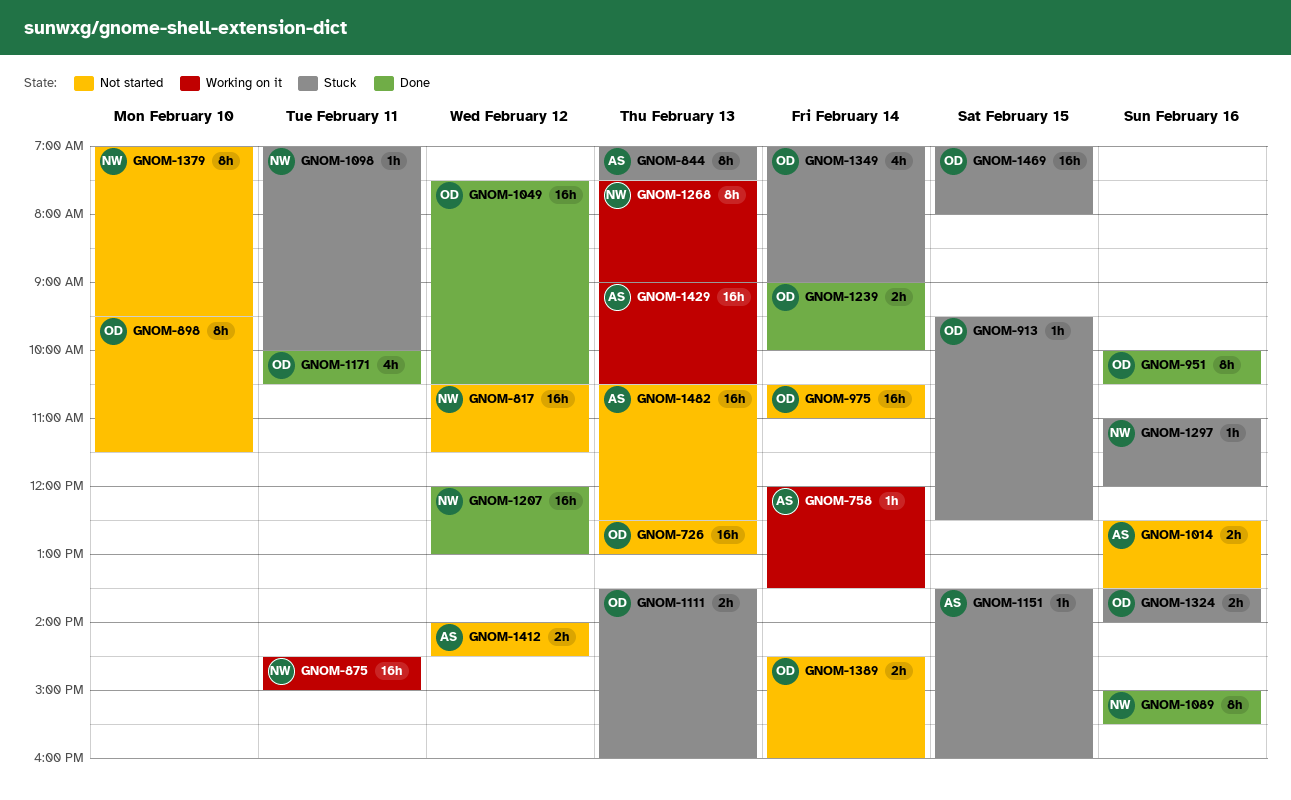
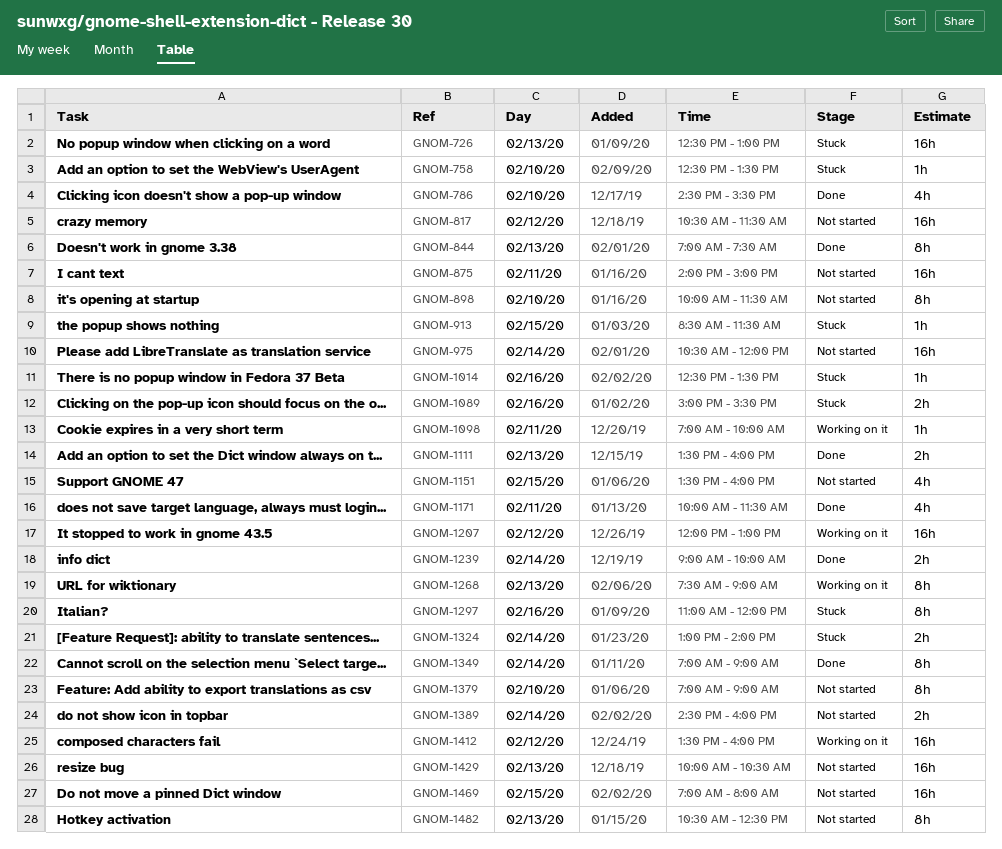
GNOM-726, status: Not started -> Stuck
GNOM-758, status: Working on it -> Stuck
GNOM-758, day: Feb 14 -> Feb 10
GNOM-758, begins: 12:00 -> 12:30
GNOM-786: none -> present
GNOM-844, status: Stuck -> Done
GNOM-875, status: Working on it -> Not started
GNOM-875, begins: 14:30 -> 14:00
GNOM-898, begins: 09:30 -> 10:00
GNOM-913, begins: 09:30 -> 08:30
GNOM-913, ends: 12:30 -> 11:30
GNOM-951: present -> none
GNOM-975, ends: 11:00 -> 12:00
GNOM-1014, status: Not started -> Stuck
GNOM-1014, estimate: 2h -> 1h
GNOM-1049: present -> none
GNOM-1089, status: Done -> Stuck
GNOM-1089, estimate: 8h -> 2h
GNOM-1098, status: Stuck -> Working on it
GNOM-1111, status: Stuck -> Done
GNOM-1151, status: Stuck -> Not started
GNOM-1151, estimate: 1h -> 4h
GNOM-1171, ends: 10:30 -> 11:30
GNOM-1207, status: Done -> Working on it
GNOM-1297, estimate: 1h -> 8h
GNOM-1324, day: Feb 16 -> Feb 14
GNOM-1324, begins: 13:30 -> 13:00
GNOM-1349, status: Stuck -> Done
GNOM-1349, estimate: 4h -> 8h
GNOM-1379, ends: 09:30 -> 09:00
GNOM-1412, status: Not started -> Working on it
GNOM-1412, estimate: 2h -> 16h
GNOM-1412, begins: 14:00 -> 13:30
GNOM-1412, ends: 14:30 -> 16:00
GNOM-1429, status: Working on it -> Not started
GNOM-1429, begins: 09:00 -> 10:00
GNOM-1469, status: Stuck -> Not started
GNOM-1482, estimate: 16h -> 8h

